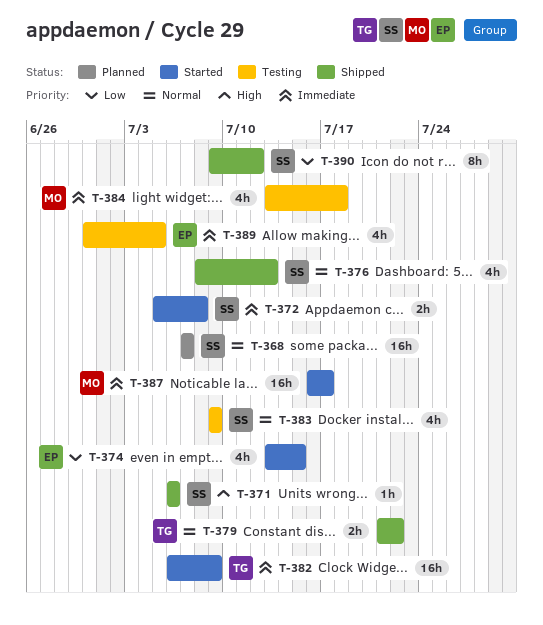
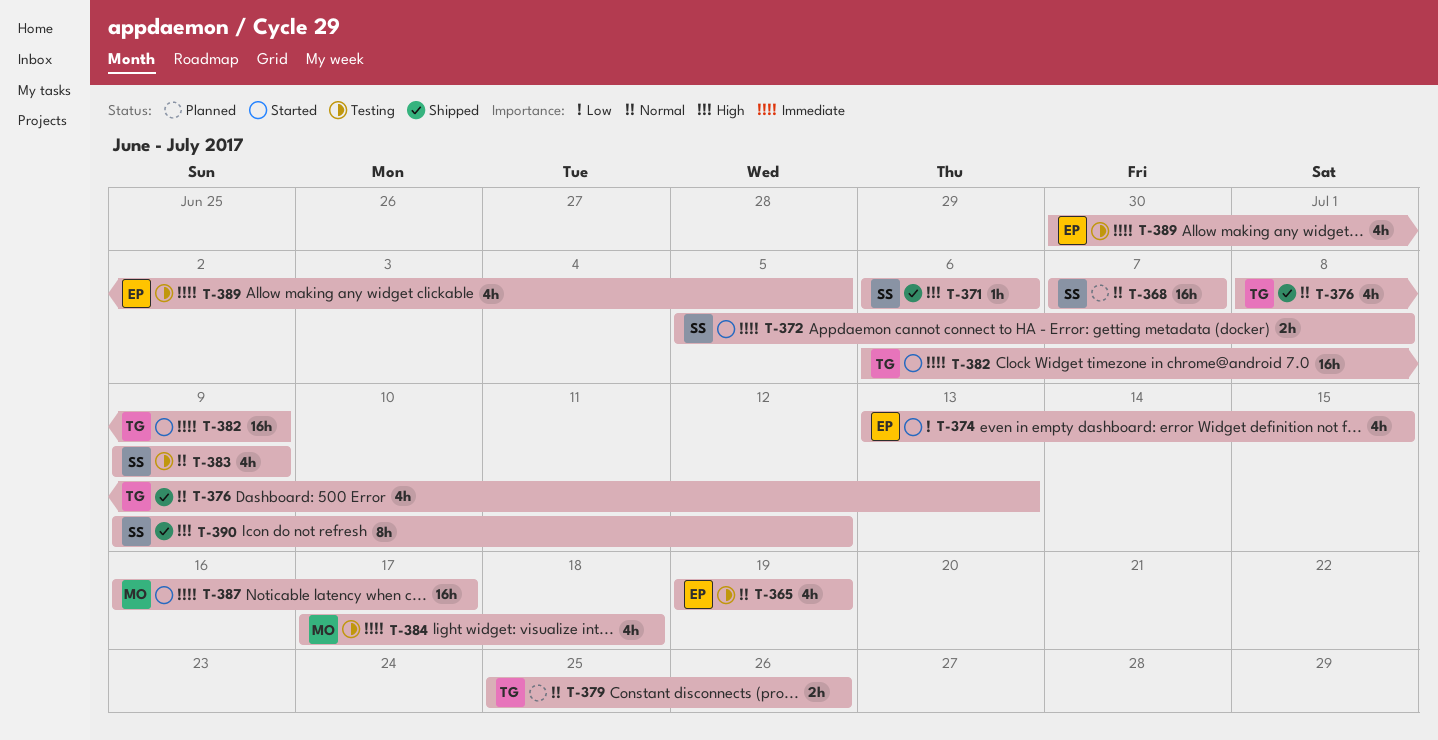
T-365: none -> present
T-376, owner: SS -> TG
T-379, status: Shipped -> Planned
T-379, start: Jul 21 -> Jul 25
T-379, due: Jul 22 -> Jul 26
T-384, start: Jul 13 -> Jul 17
T-390, priority: Low -> High

